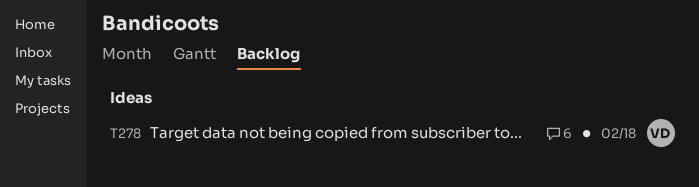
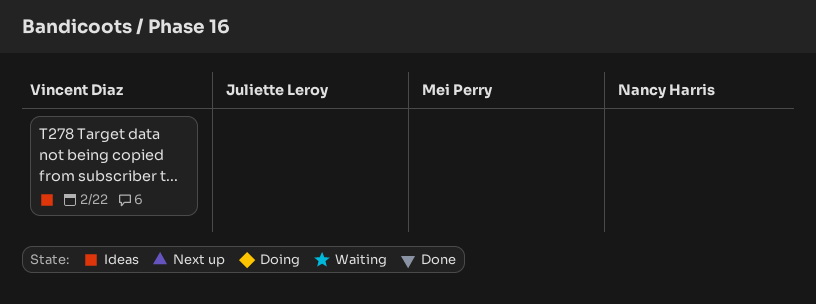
T278, due: Feb 18 -> Feb 22

